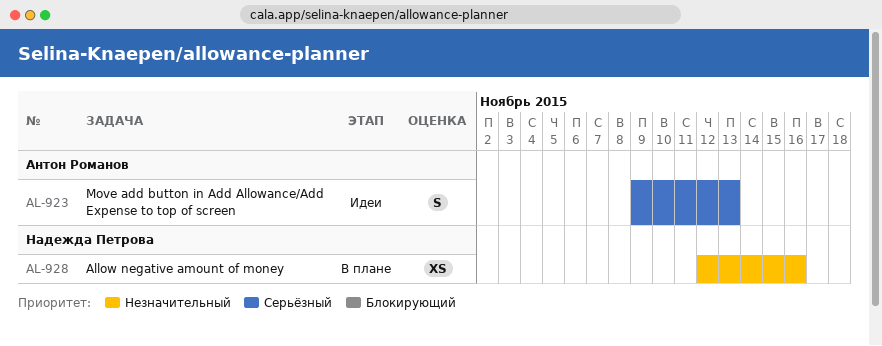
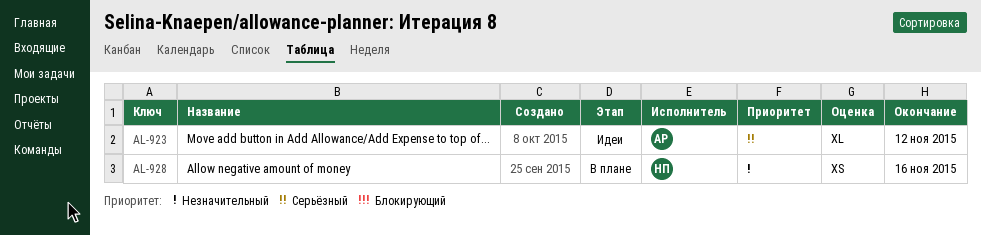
AL-923, estimate: S -> XL
AL-923, due: Nov 13 -> Nov 12

